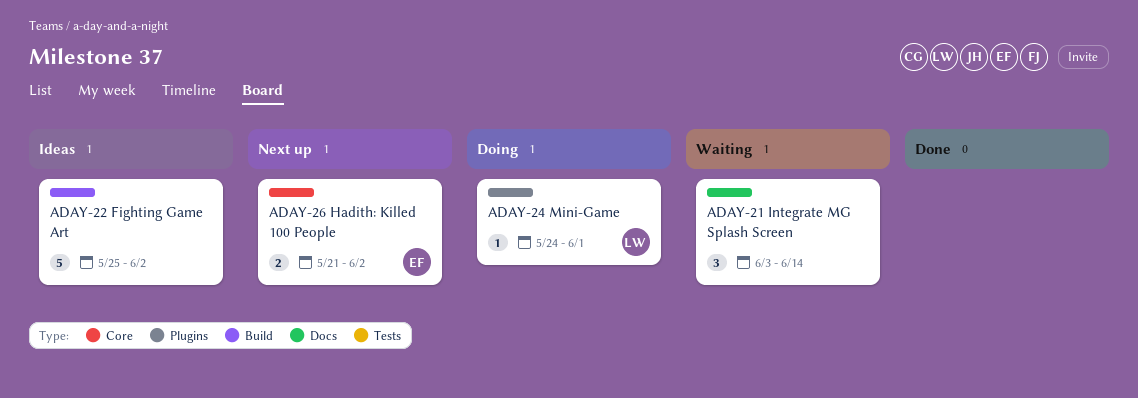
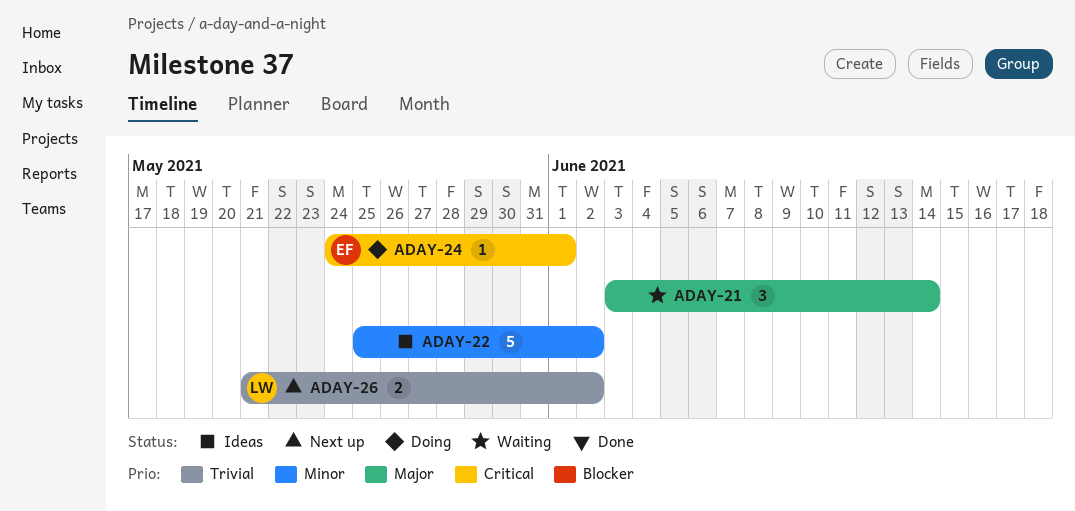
ADAY-24, owner: LW -> EF
ADAY-26, owner: EF -> LW

